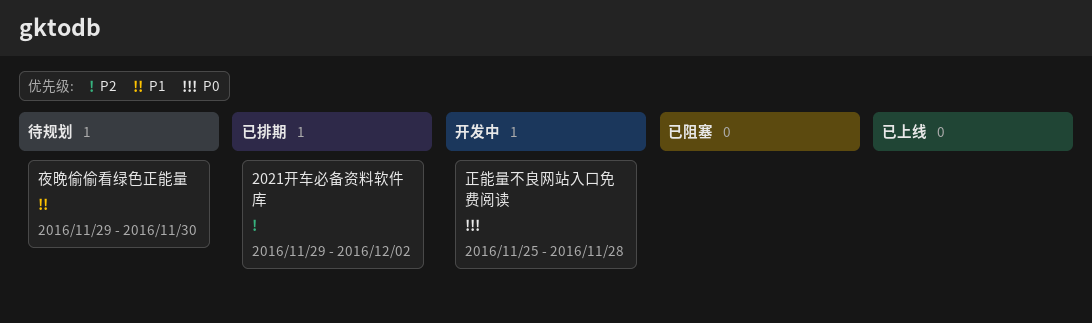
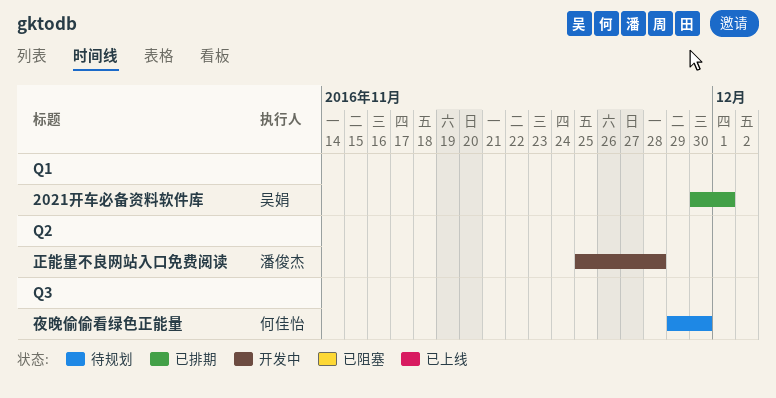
2021开车必备资料软件库, start: Nov 29 -> Nov 30
2021开车必备资料软件库, due: Dec 2 -> Dec 1

